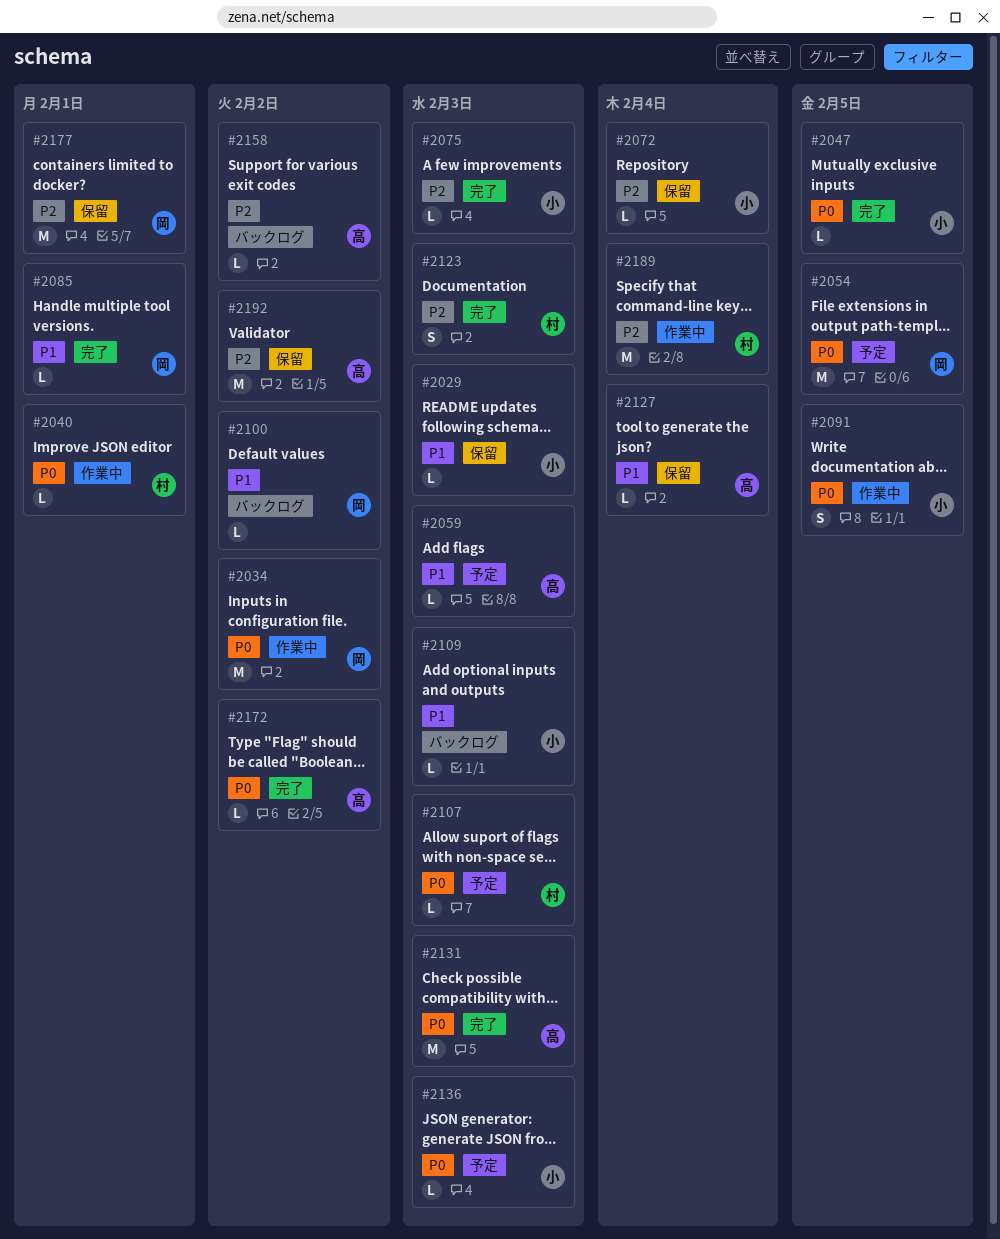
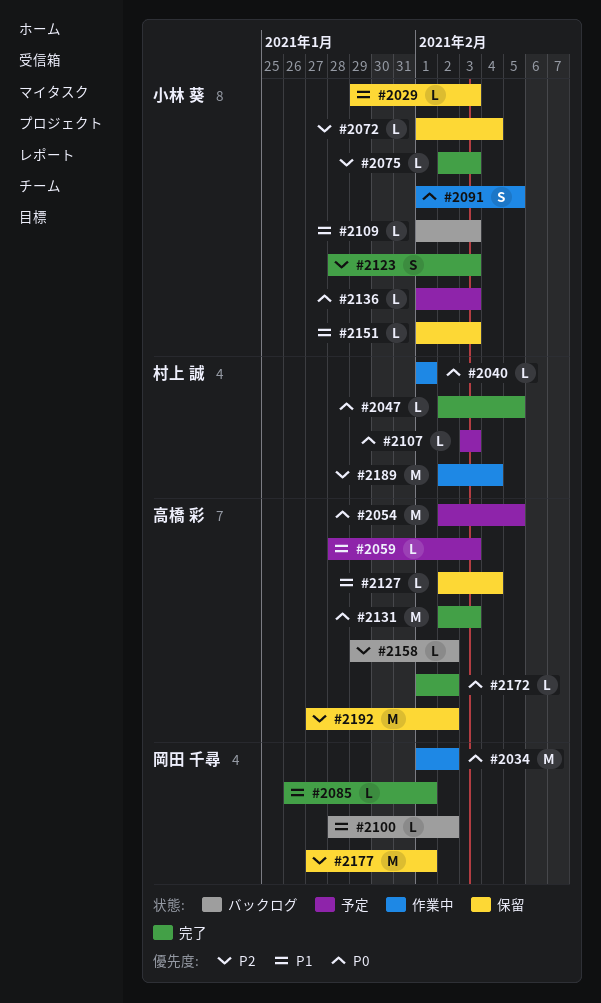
#2047, owner: 小林 葵 -> 村上 誠
#2054, owner: 岡田 千尋 -> 高橋 彩
#2123, owner: 村上 誠 -> 小林 葵
#2151: none -> present

